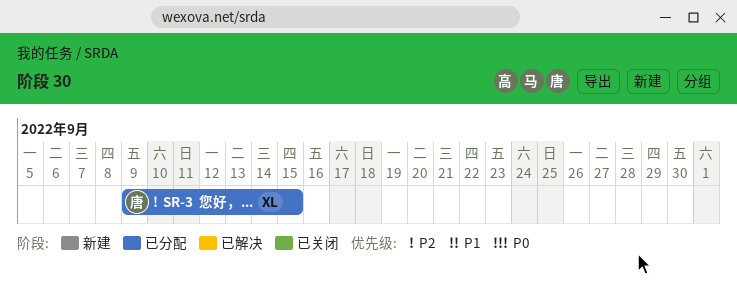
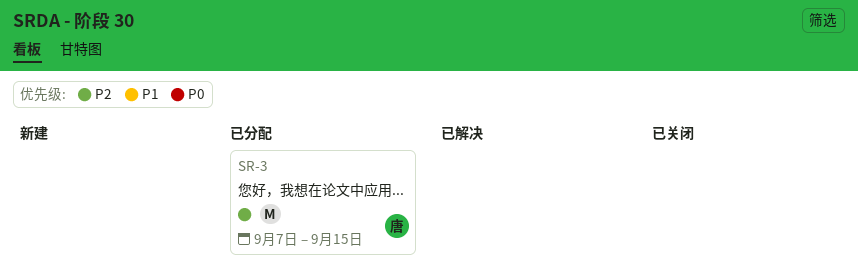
SR-3, estimate: XL -> M
SR-3, start: Sep 9 -> Sep 7

